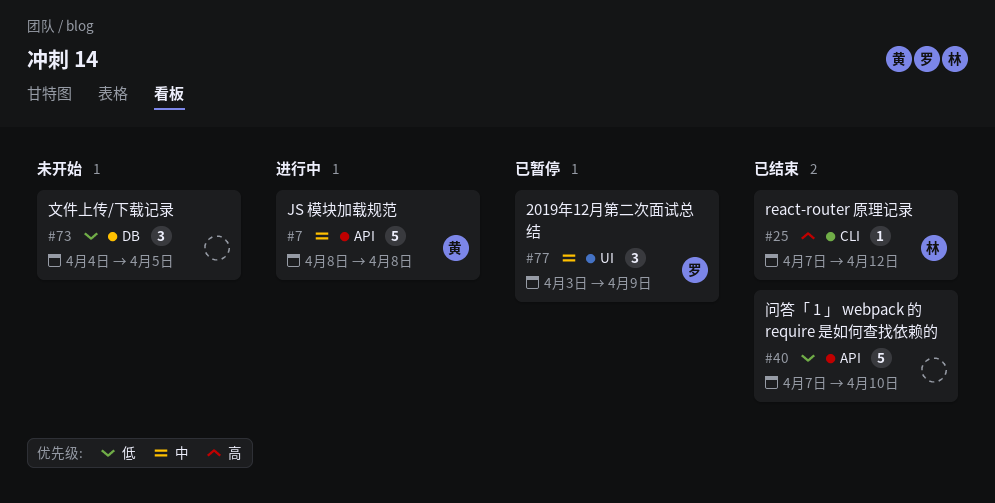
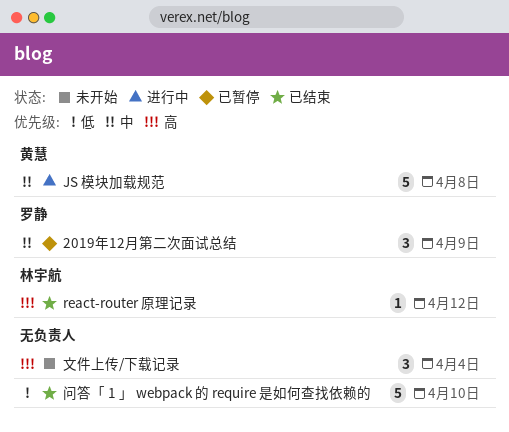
文件上传/下载记录, priority: 低 -> 高
文件上传/下载记录, due: Apr 5 -> Apr 4

